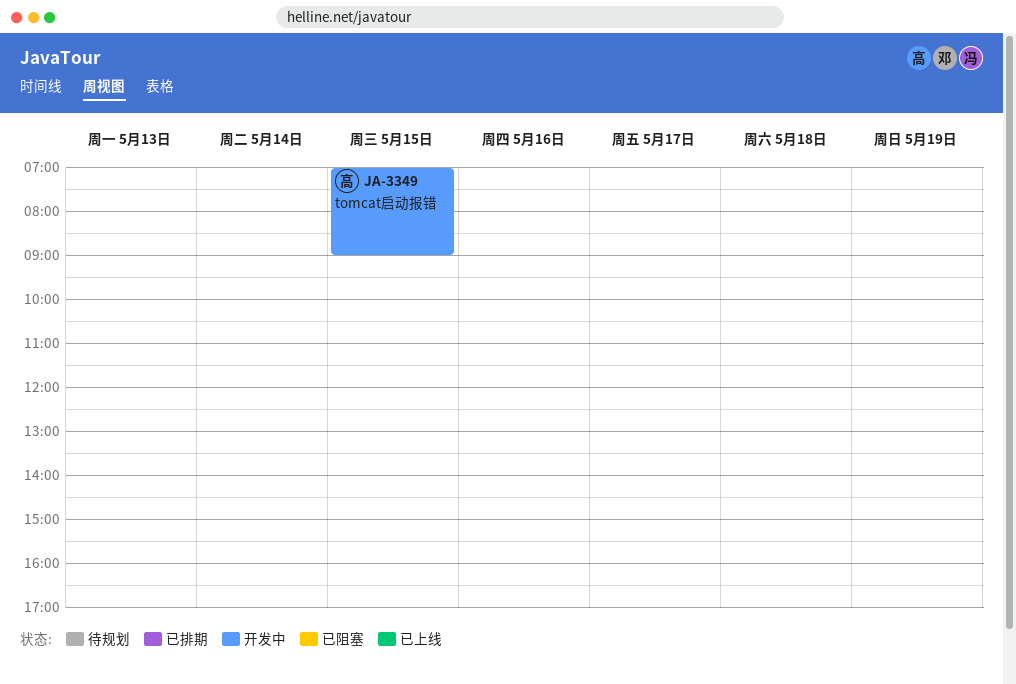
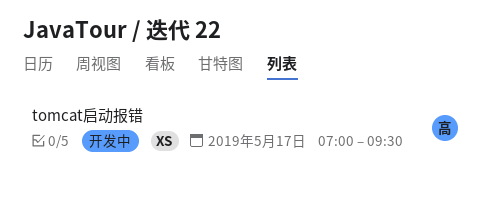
tomcat启动报错, day: May 15 -> May 17
tomcat启动报错, ends: 09:00 -> 09:30

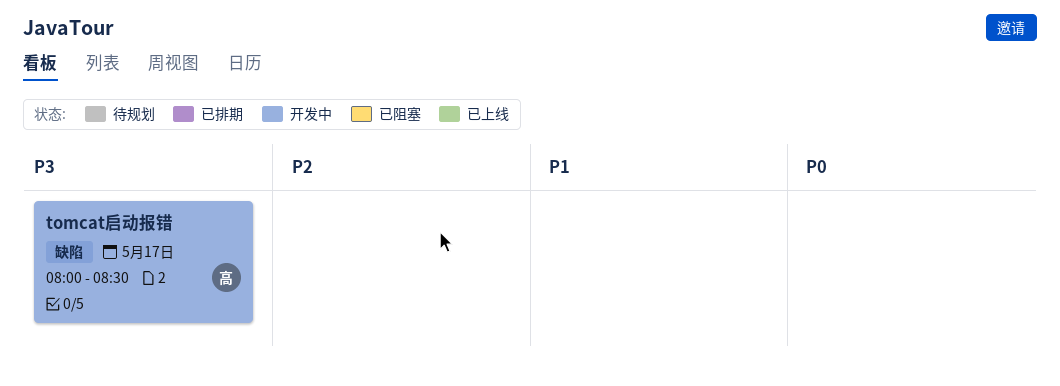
tomcat启动报错, begins: 07:00 -> 08:00
tomcat启动报错, ends: 09:30 -> 08:30

